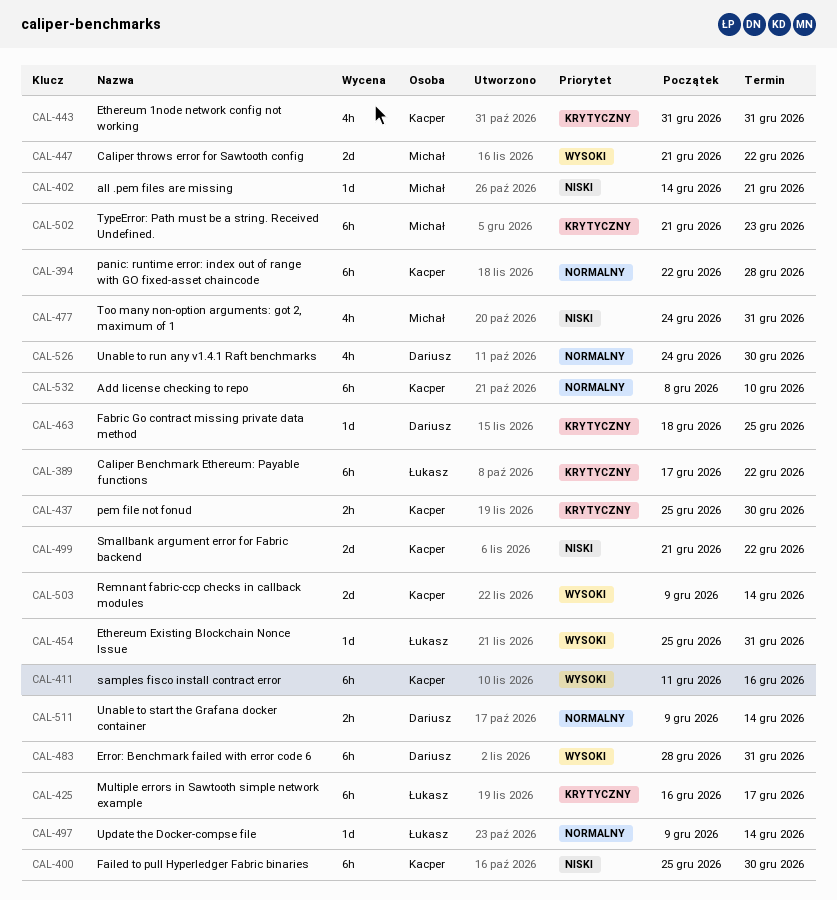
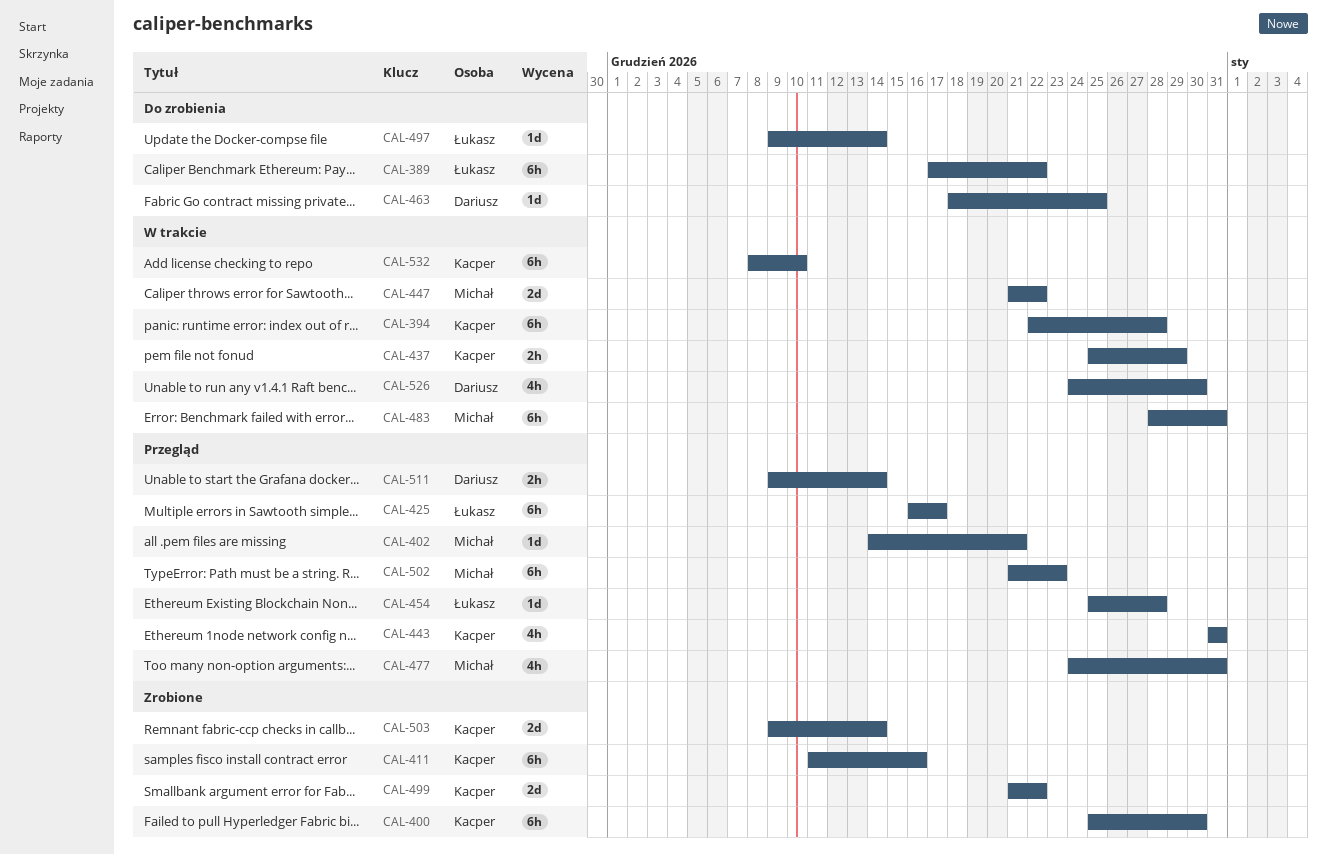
CAL-437, due: Dec 30 -> Dec 29
CAL-454, due: Dec 31 -> Dec 28
CAL-483, owner: Dariusz -> Michał

